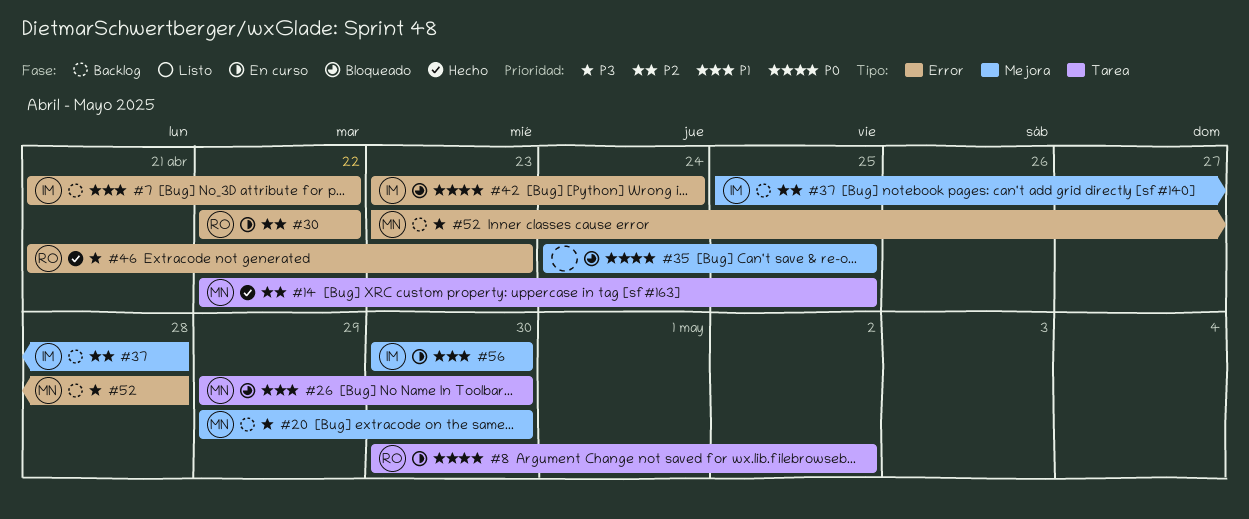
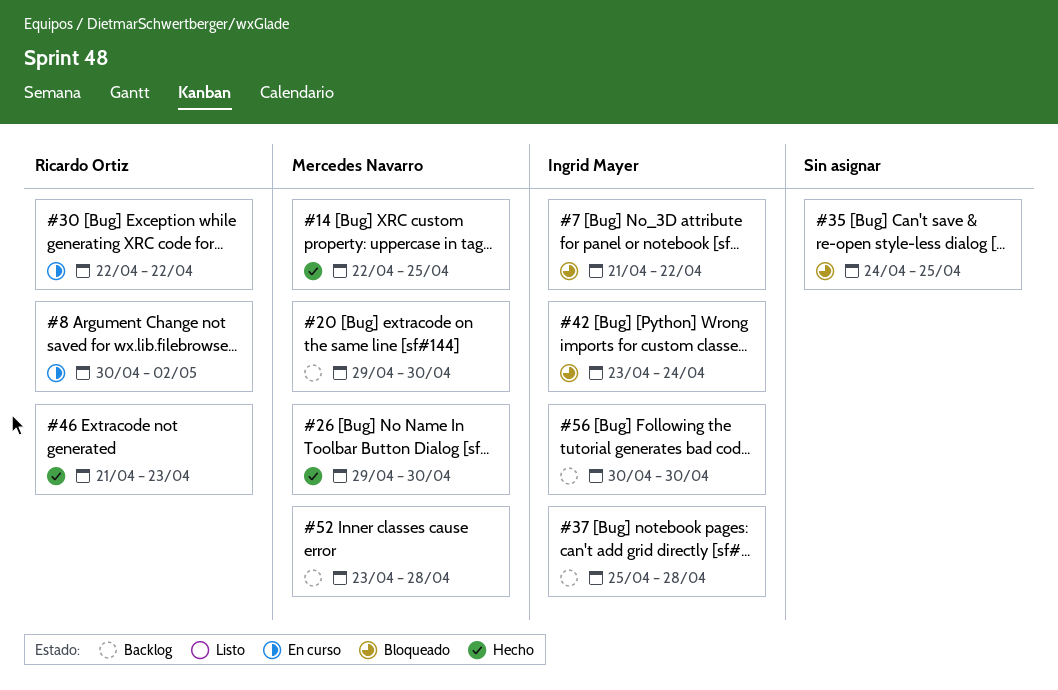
#7, status: Backlog -> Bloqueado
#26, status: Bloqueado -> Hecho
#56, status: En curso -> Backlog

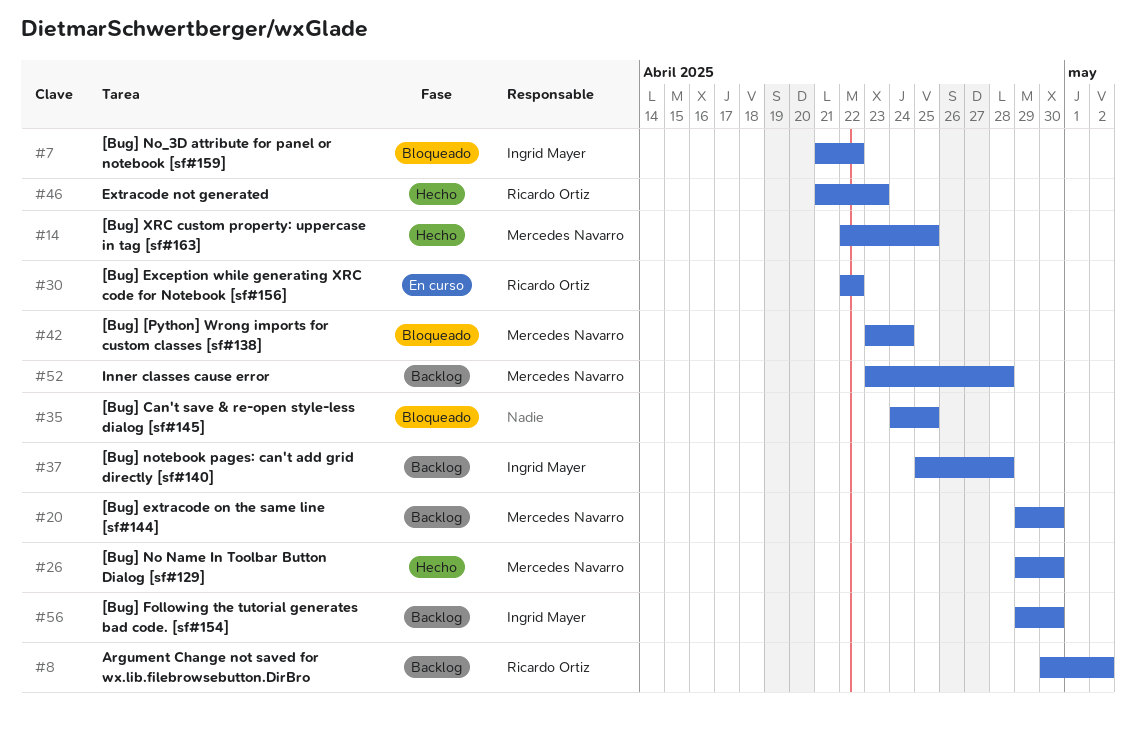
#8, status: En curso -> Backlog
#42, owner: Ingrid Mayer -> Mercedes Navarro
#56, start: Apr 30 -> Apr 29

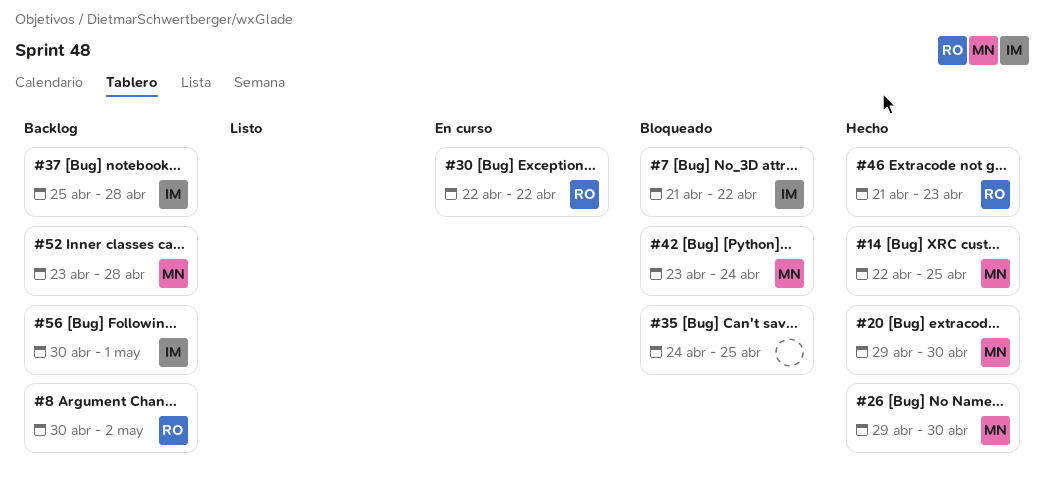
#20, status: Backlog -> Hecho
#56, start: Apr 29 -> Apr 30
#56, due: Apr 30 -> May 1

